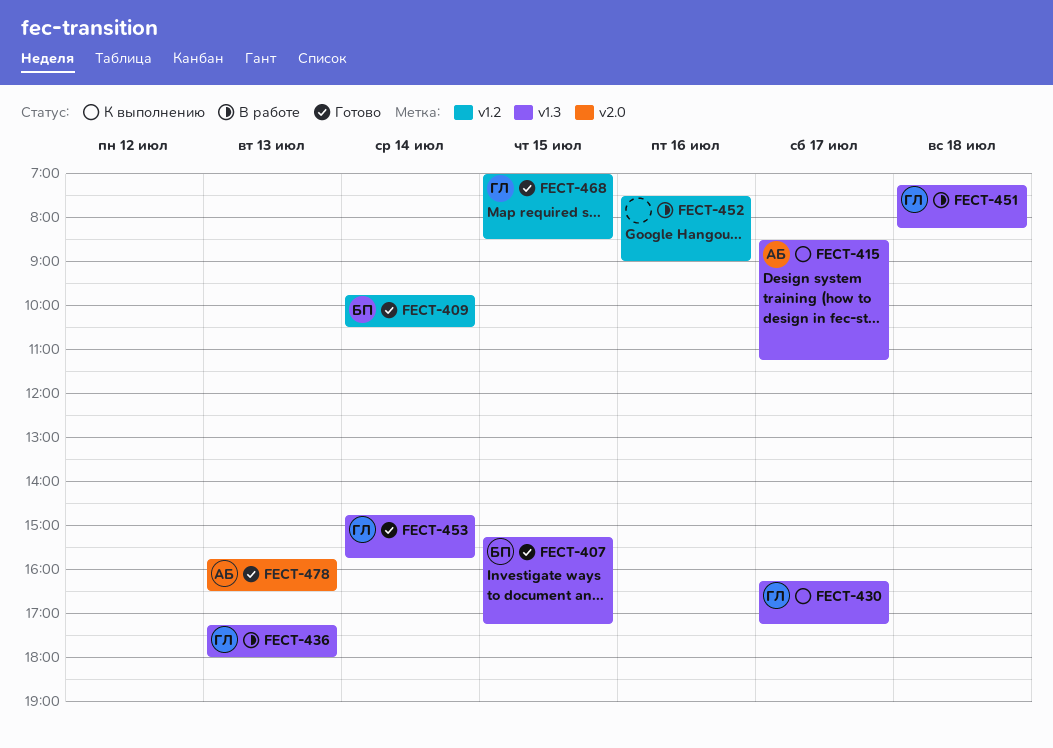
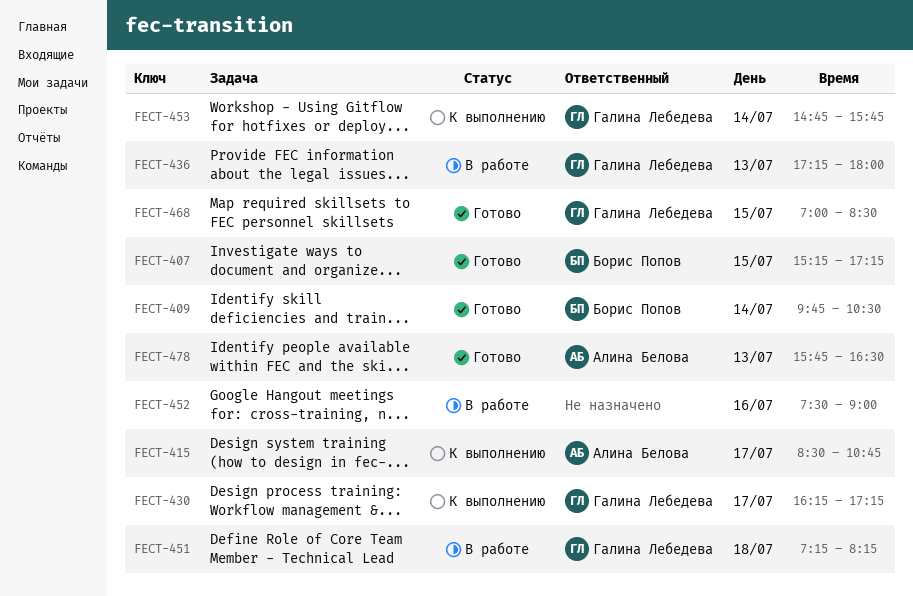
FECT-415, ends: 11:15 -> 10:45
FECT-453, status: Готово -> К выполнению

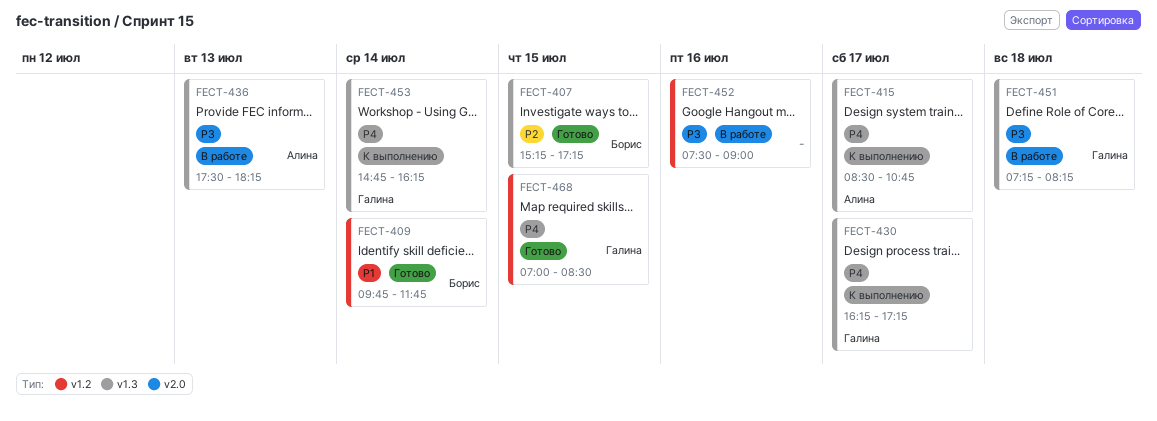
FECT-409, ends: 10:30 -> 11:45
FECT-436, owner: Галина Лебедева -> Алина Белова
FECT-436, begins: 17:15 -> 17:30
FECT-436, ends: 18:00 -> 18:15
FECT-453, ends: 15:45 -> 16:15
FECT-478: present -> none

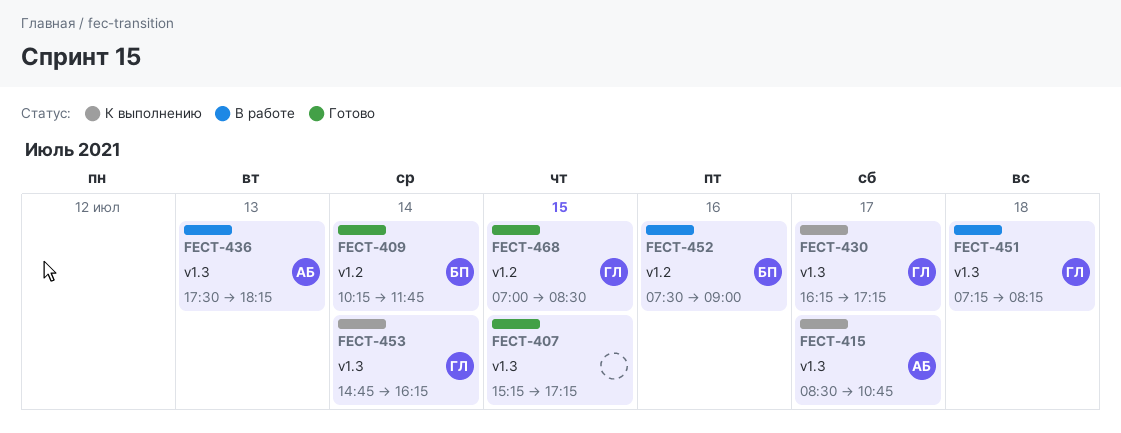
FECT-407, owner: Борис -> none
FECT-409, begins: 09:45 -> 10:15
FECT-452, owner: none -> Борис

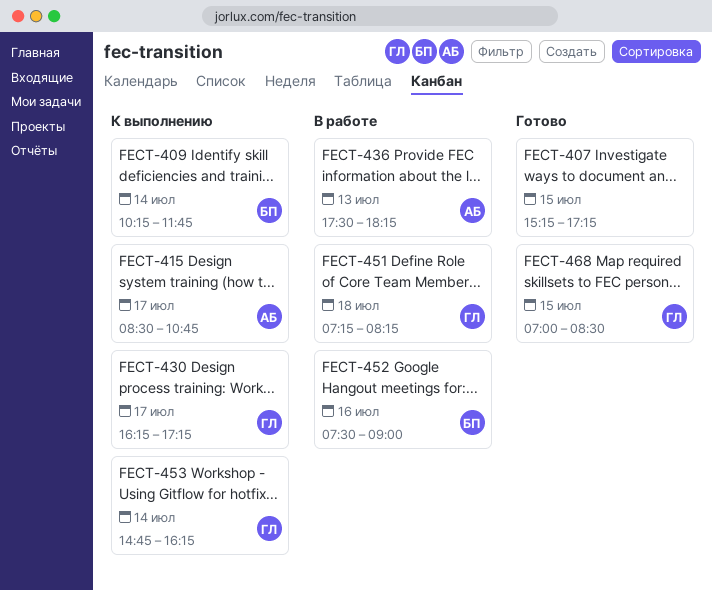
FECT-409, status: Готово -> К выполнению

